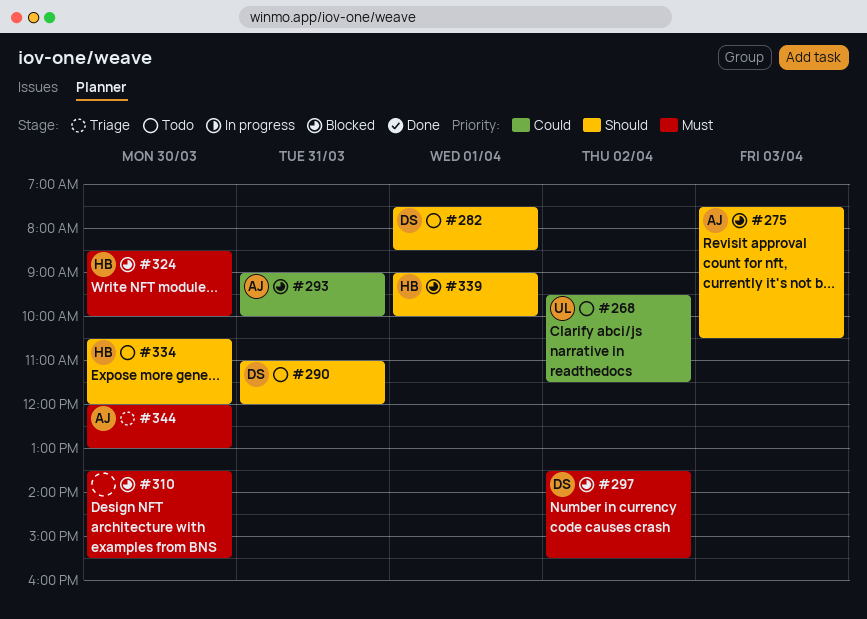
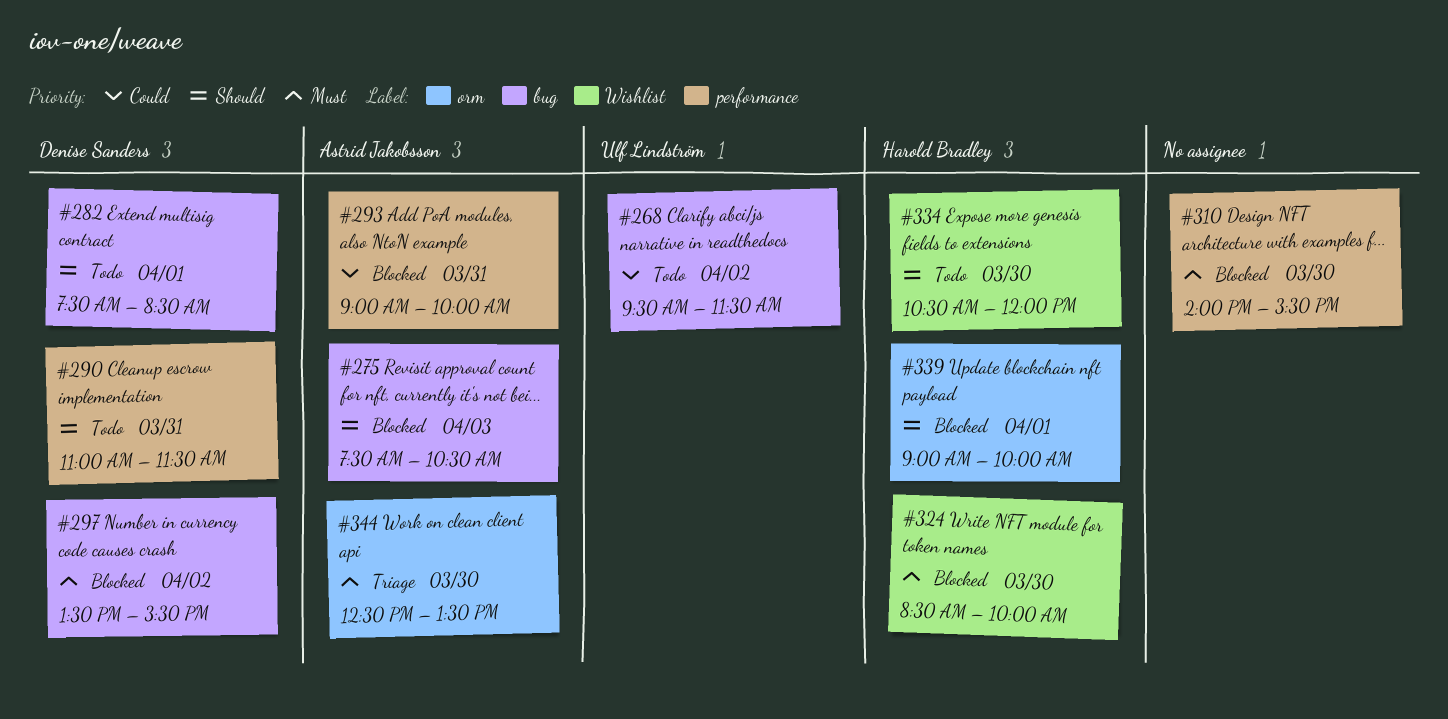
#290, ends: 12:00 -> 11:30
#310, begins: 13:30 -> 14:00
#344, begins: 12:00 -> 12:30
#344, ends: 13:00 -> 13:30

